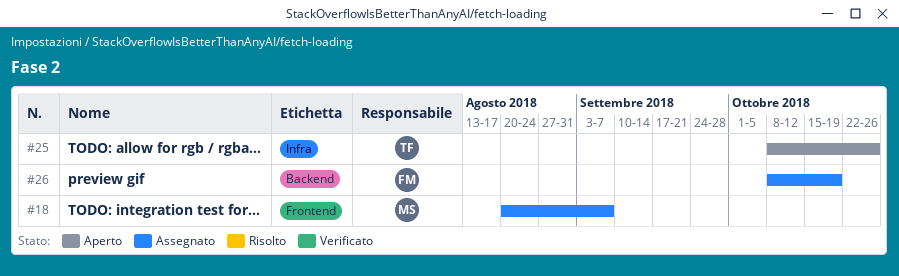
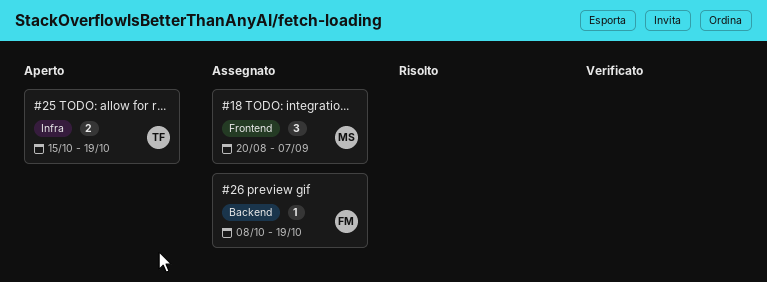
#25, start: Oct 8 -> Oct 15
#25, due: Oct 26 -> Oct 19

